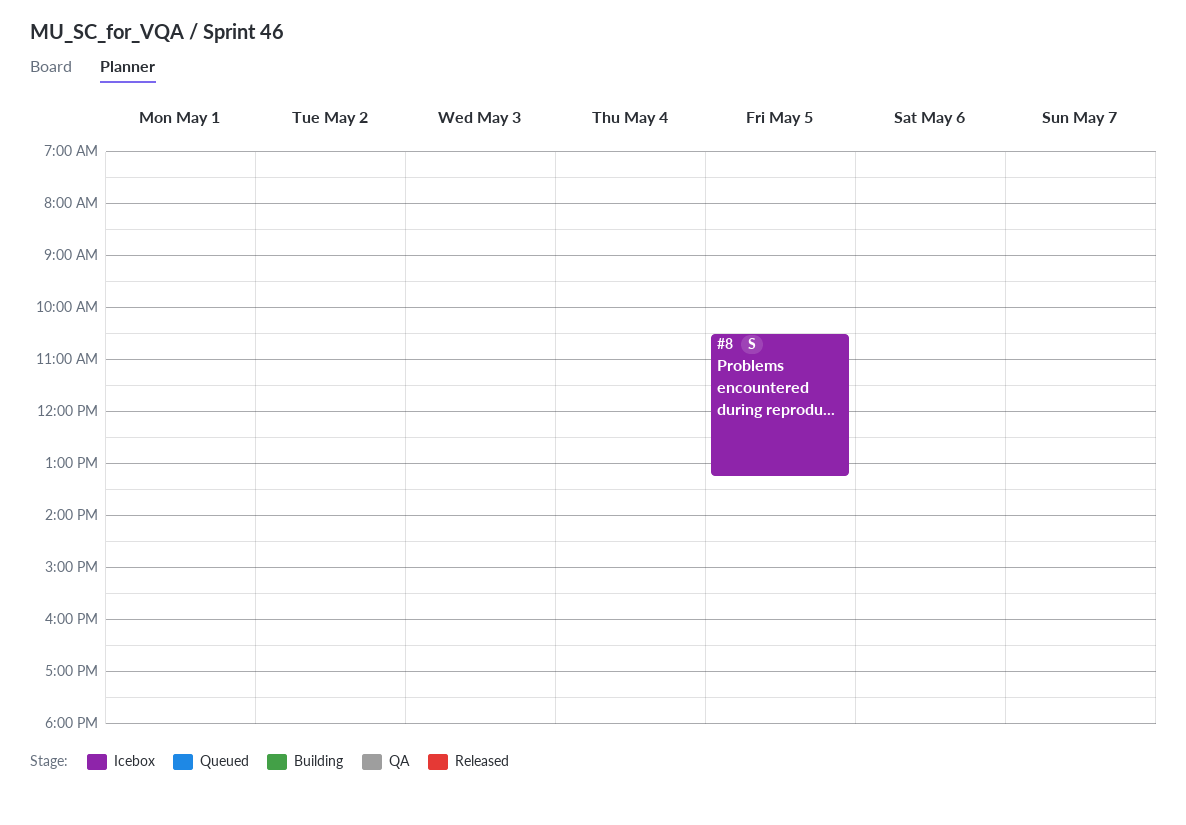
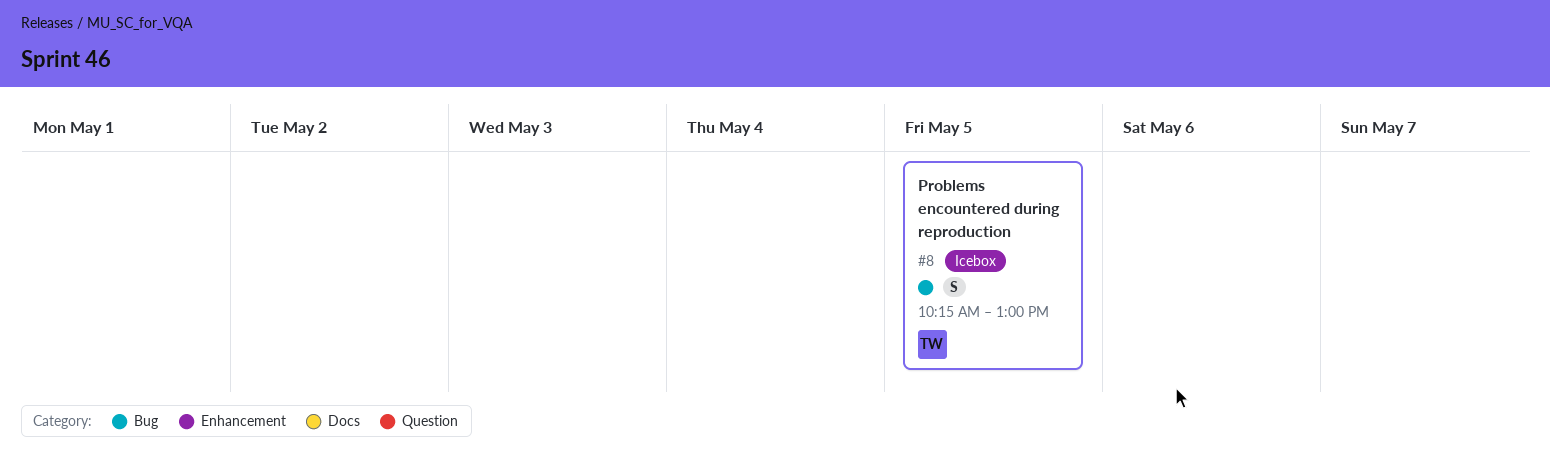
#8, begins: 10:30 -> 10:15
#8, ends: 13:15 -> 13:00

